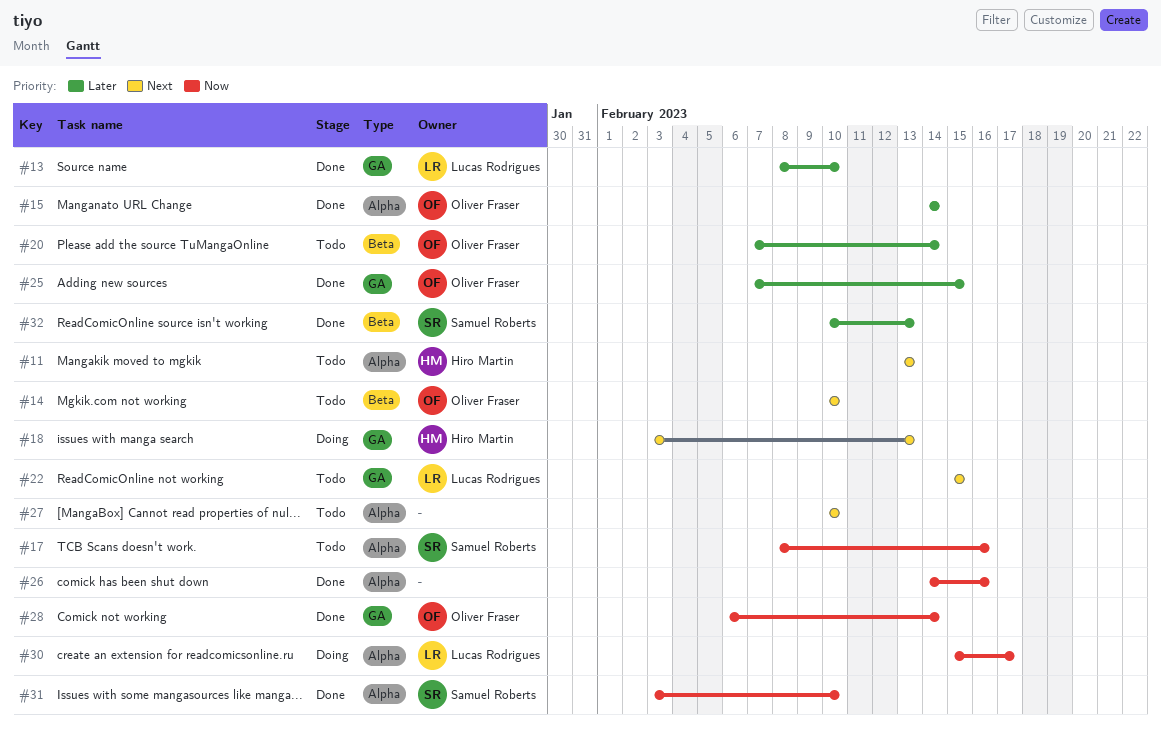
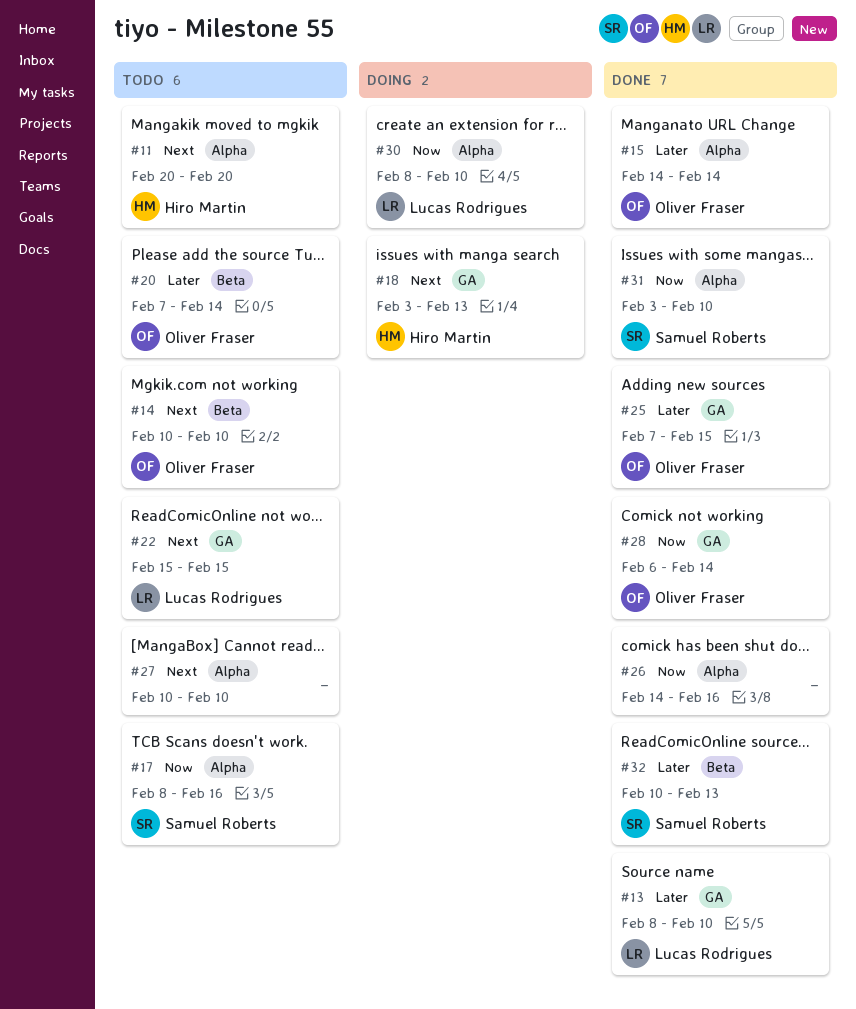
#11, start: Feb 13 -> Feb 20
#11, due: Feb 13 -> Feb 20
#30, start: Feb 15 -> Feb 8
#30, due: Feb 17 -> Feb 10

